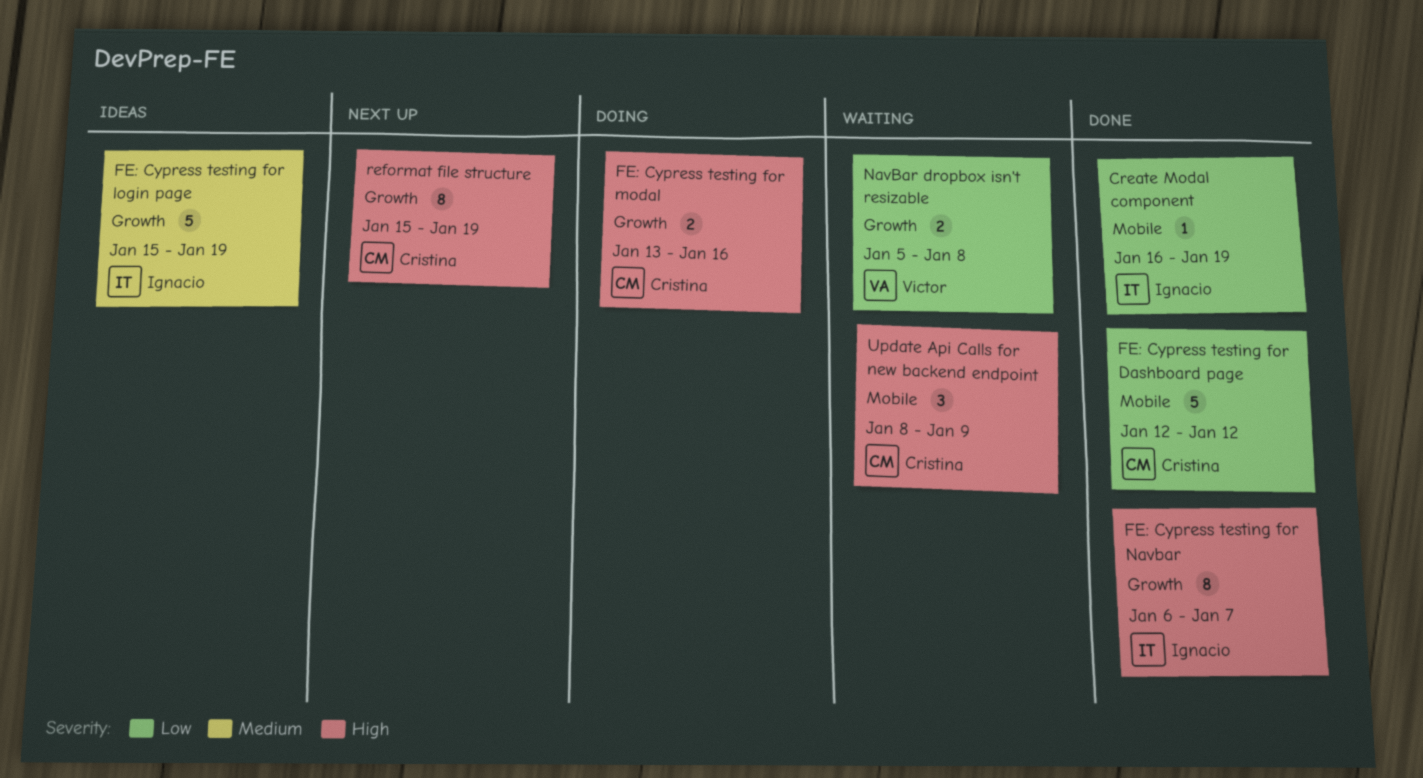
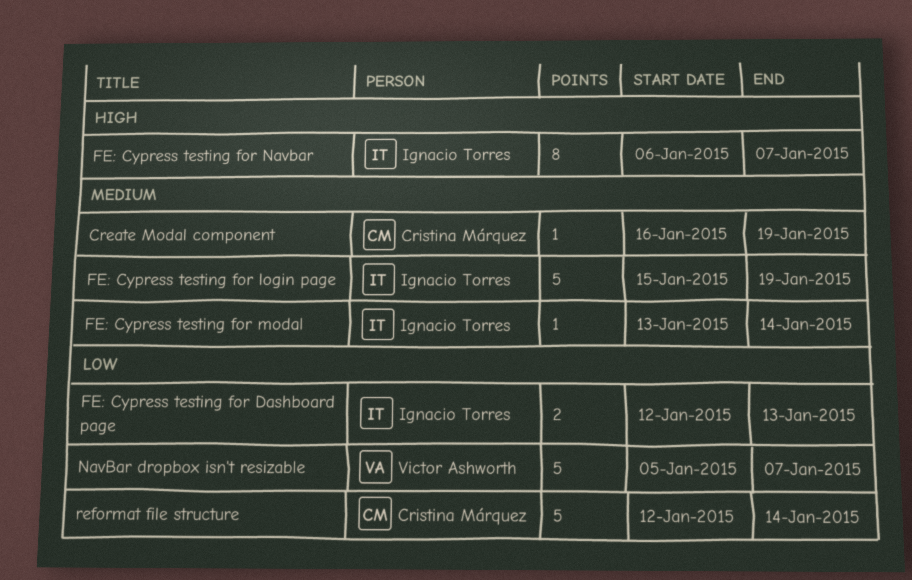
Create Modal component, owner: Ignacio Torres -> Cristina Márquez
Create Modal component, priority: Low -> Medium
FE: Cypress testing for Dashboard page, owner: Cristina Márquez -> Ignacio Torres
FE: Cypress testing for Dashboard page, estimate: 5 -> 2
FE: Cypress testing for Dashboard page, due: Jan 12 -> Jan 13
FE: Cypress testing for modal, owner: Cristina Márquez -> Ignacio Torres
FE: Cypress testing for modal, priority: High -> Medium
FE: Cypress testing for modal, estimate: 2 -> 1
FE: Cypress testing for modal, due: Jan 16 -> Jan 14
NavBar dropbox isn't resizable, estimate: 2 -> 5
NavBar dropbox isn't resizable, due: Jan 8 -> Jan 7
reformat file structure, priority: High -> Low
reformat file structure, estimate: 8 -> 5
reformat file structure, start: Jan 15 -> Jan 12
reformat file structure, due: Jan 19 -> Jan 14
Update Api Calls for new backend endpoint: present -> none

